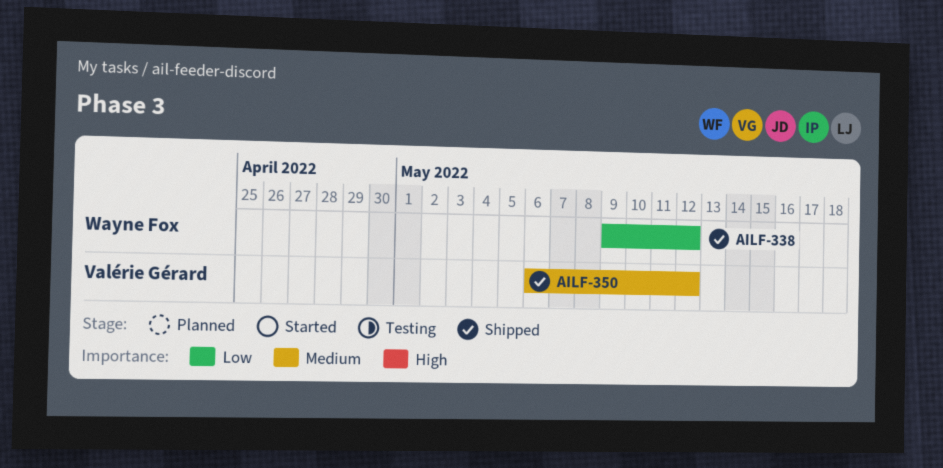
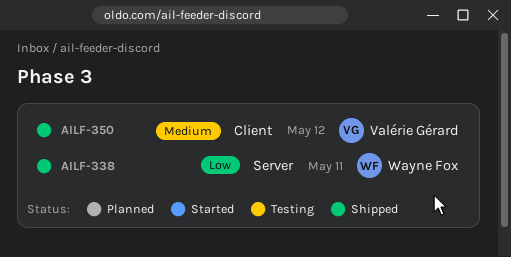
AILF-338, due: May 12 -> May 11

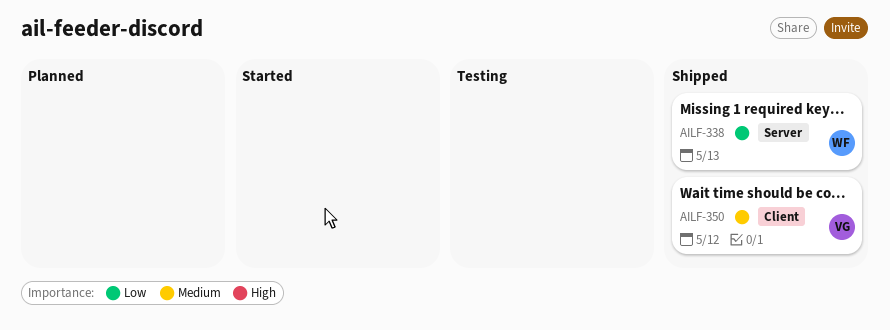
AILF-338, due: May 11 -> May 13

